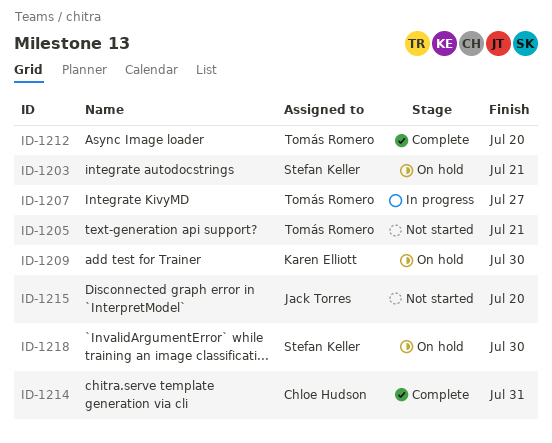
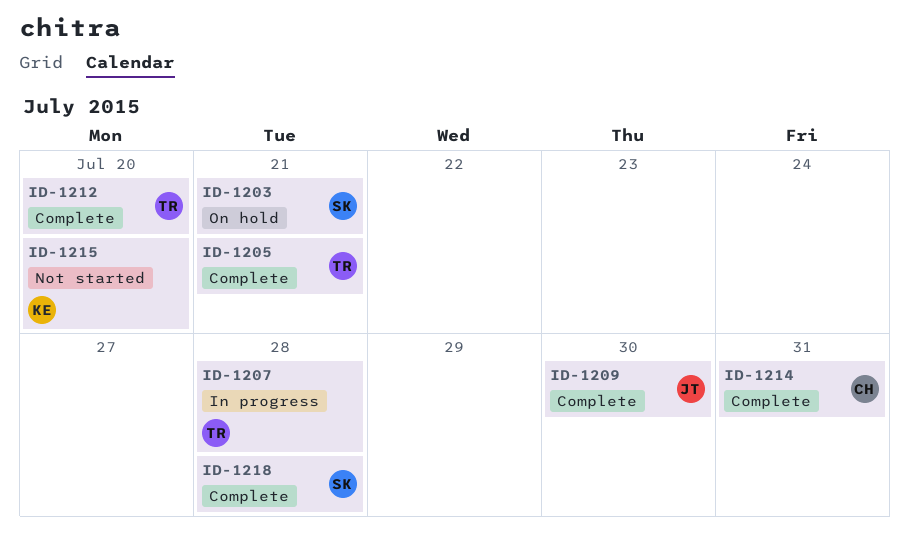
ID-1205, status: Not started -> Complete
ID-1207, due: Jul 27 -> Jul 28
ID-1209, status: On hold -> Complete
ID-1209, owner: Karen Elliott -> Jack Torres
ID-1215, owner: Jack Torres -> Karen Elliott
ID-1218, status: On hold -> Complete
ID-1218, due: Jul 30 -> Jul 28

